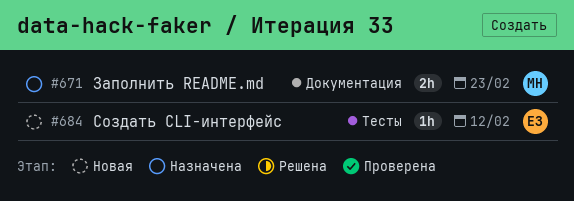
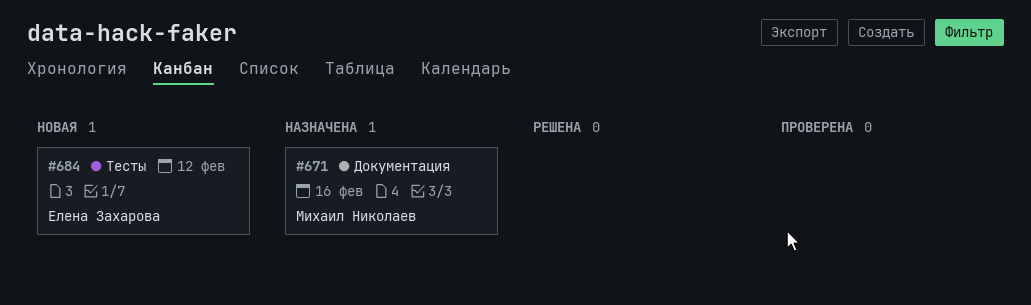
#671, due: Feb 23 -> Feb 16

